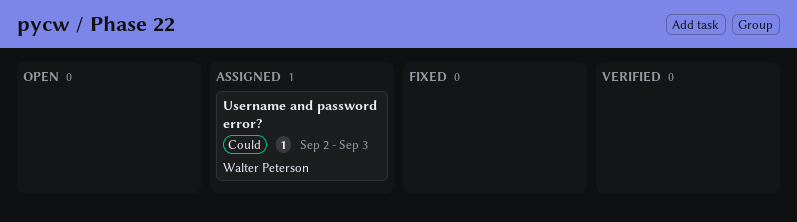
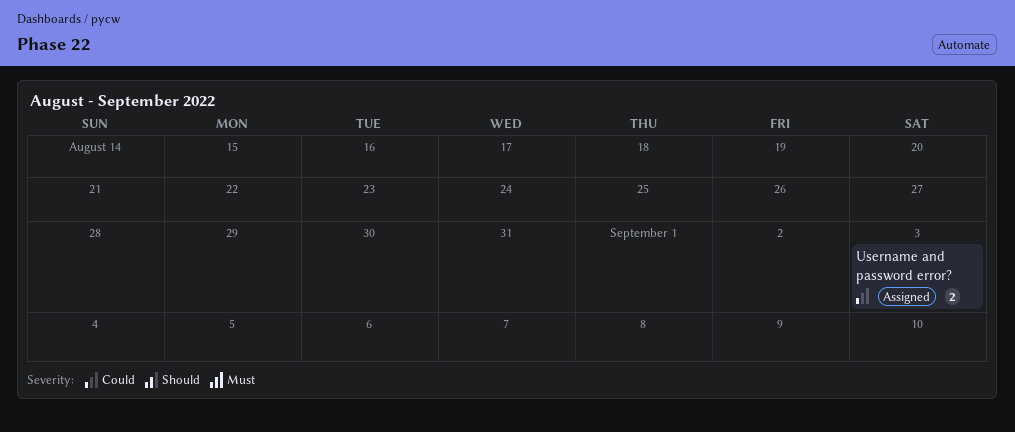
Username and password error?, estimate: 1 -> 2

